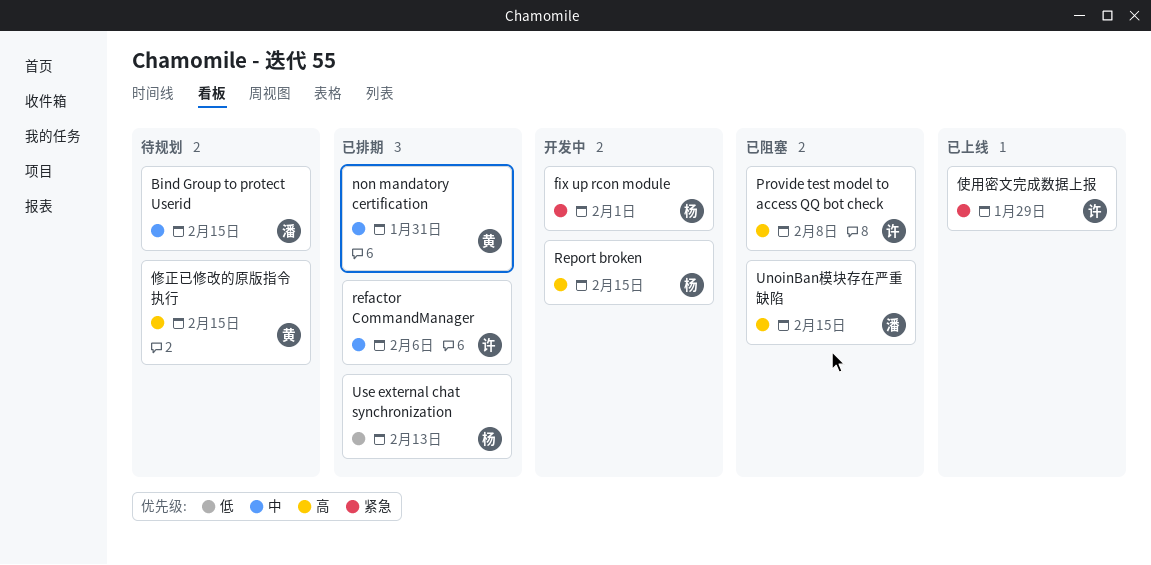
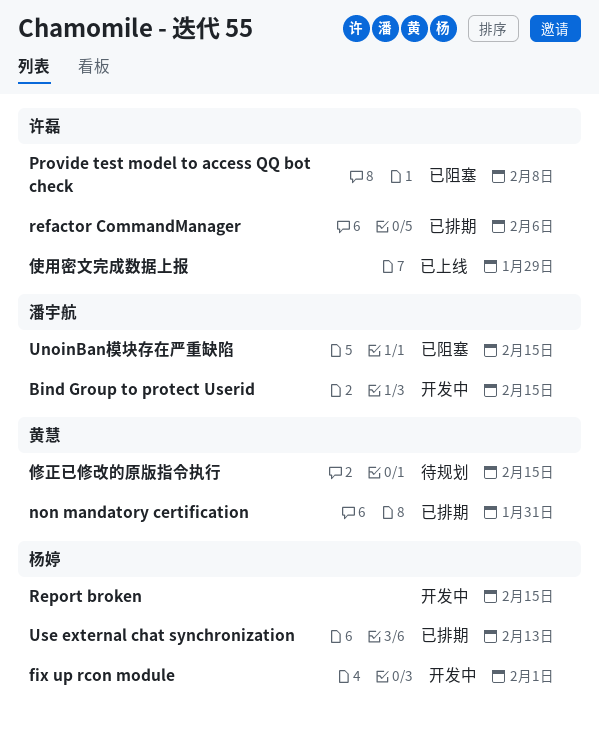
Bind Group to protect Userid, status: 待规划 -> 开发中

